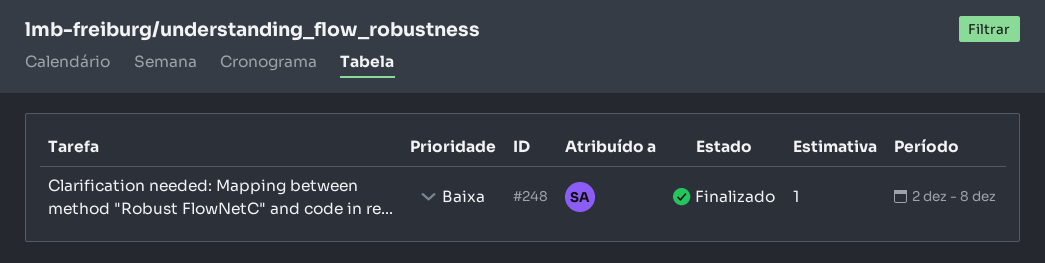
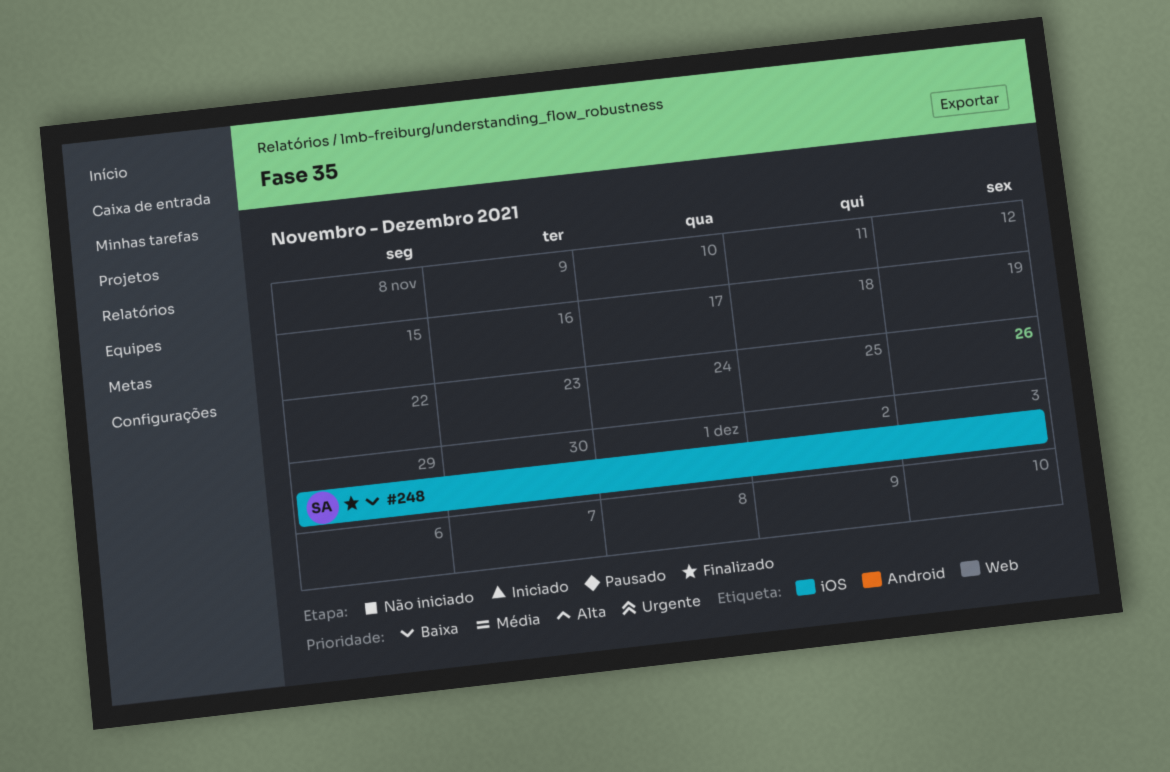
#248, start: Dec 2 -> Nov 29
#248, due: Dec 8 -> Dec 3

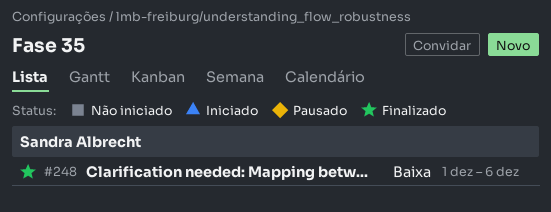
#248, start: Nov 29 -> Dec 1
#248, due: Dec 3 -> Dec 6

